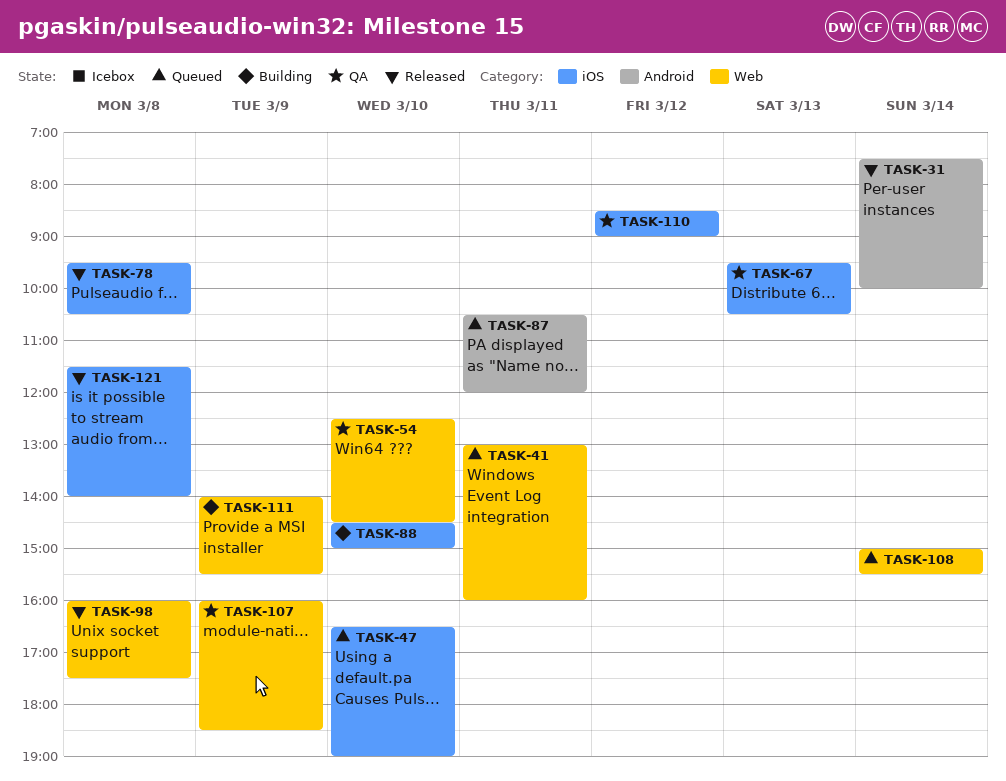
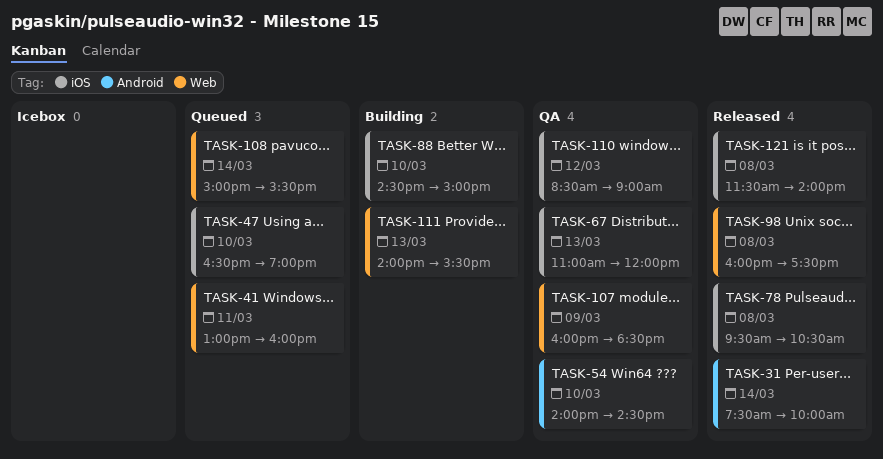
TASK-54, label: Web -> Android
TASK-54, begins: 12:30 -> 14:00
TASK-67, begins: 09:30 -> 11:00
TASK-67, ends: 10:30 -> 12:00
TASK-87: present -> none
TASK-111, day: Mar 9 -> Mar 13

